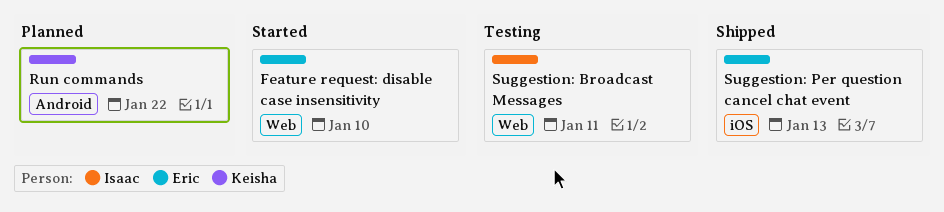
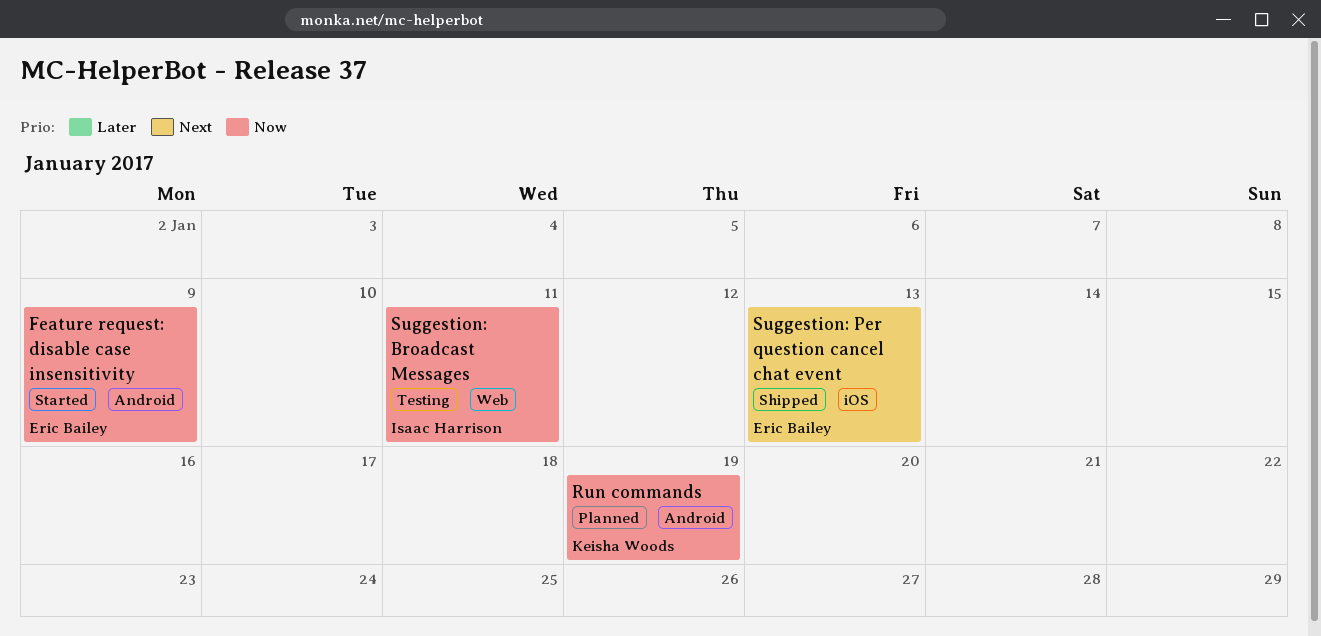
Feature request: disable case insensitivity, label: Web -> Android
Feature request: disable case insensitivity, due: Jan 10 -> Jan 9
Run commands, due: Jan 22 -> Jan 19

